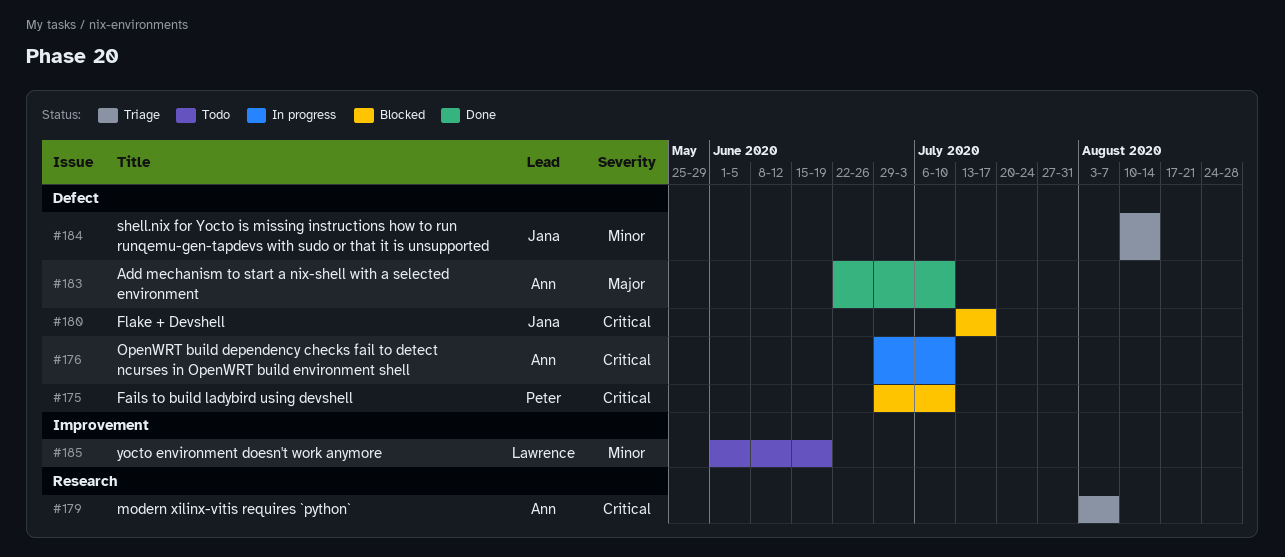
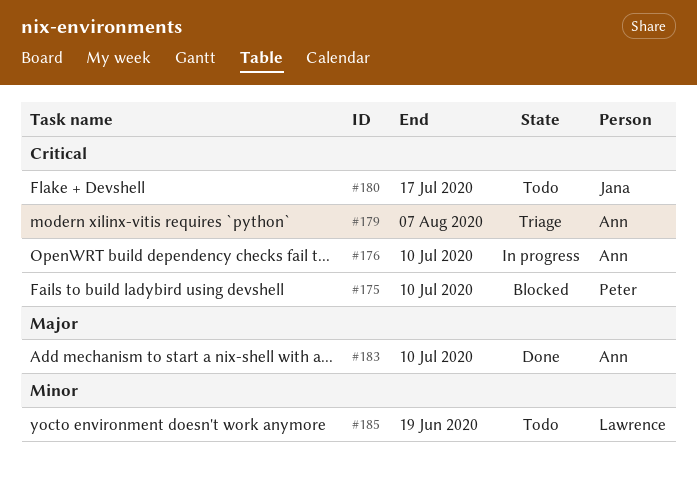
#180, status: Blocked -> Todo
#184: present -> none

